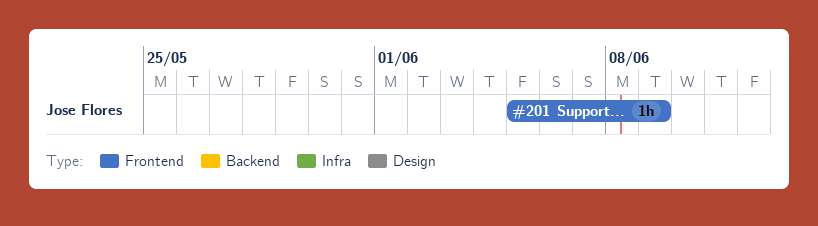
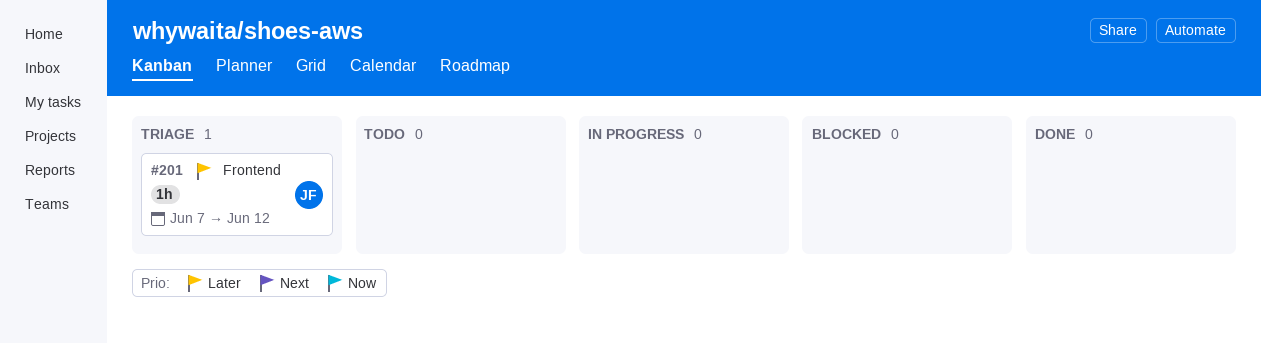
#201, start: Jun 5 -> Jun 7
#201, due: Jun 9 -> Jun 12

